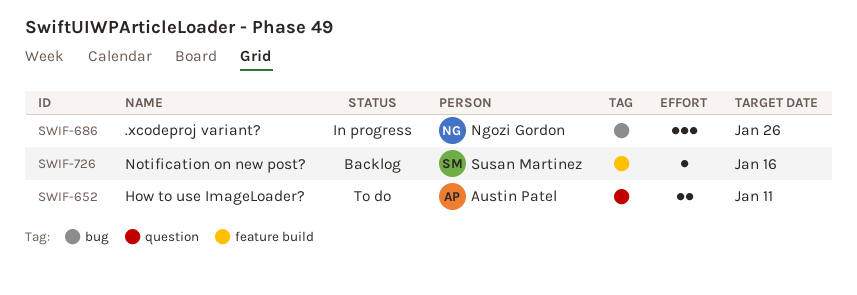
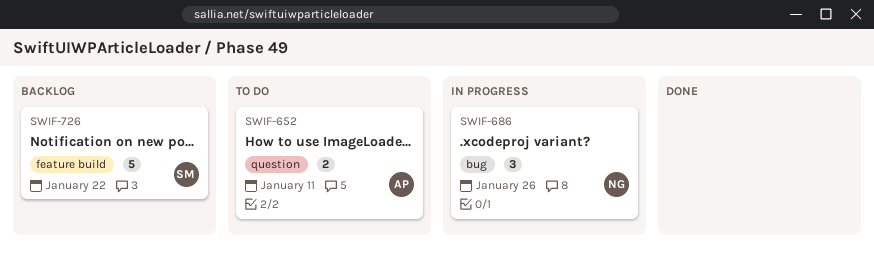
SWIF-726, estimate: 1 -> 5
SWIF-726, due: Jan 16 -> Jan 22

